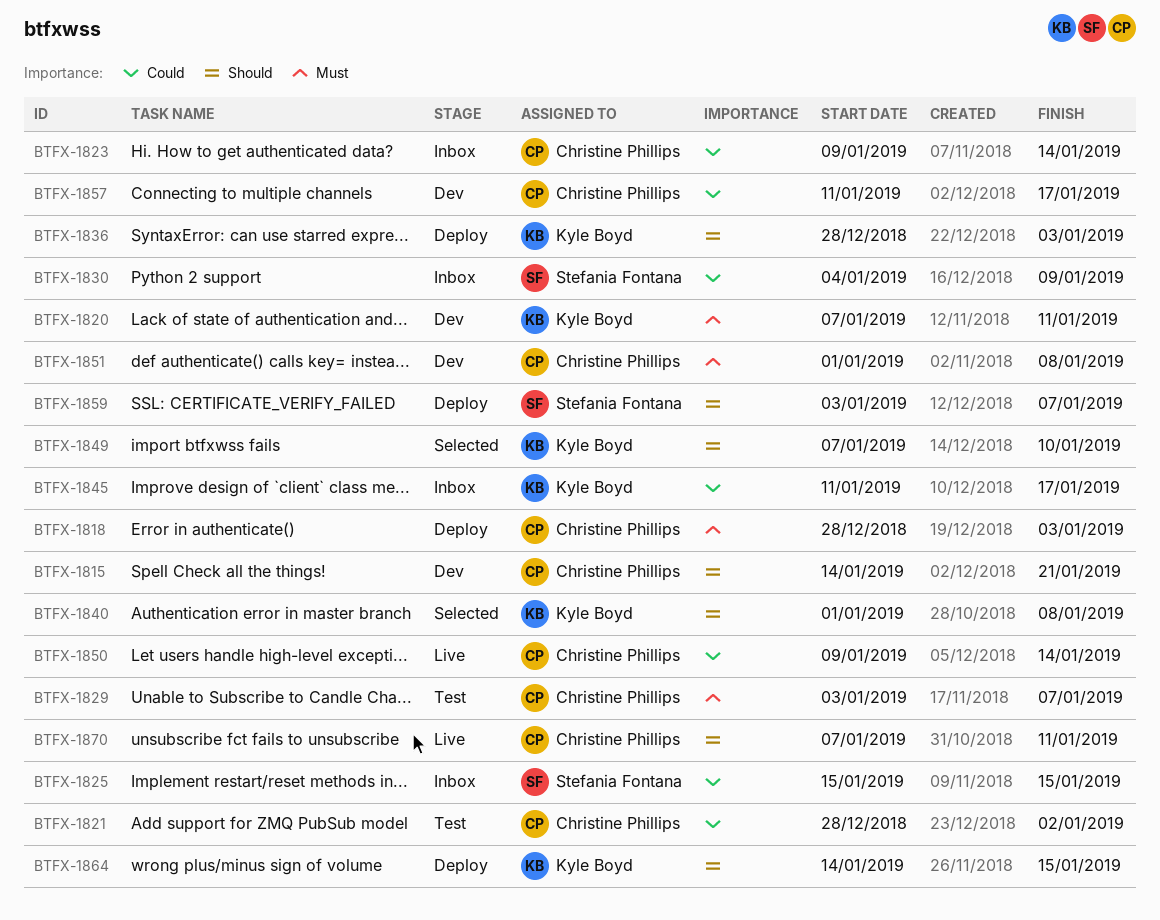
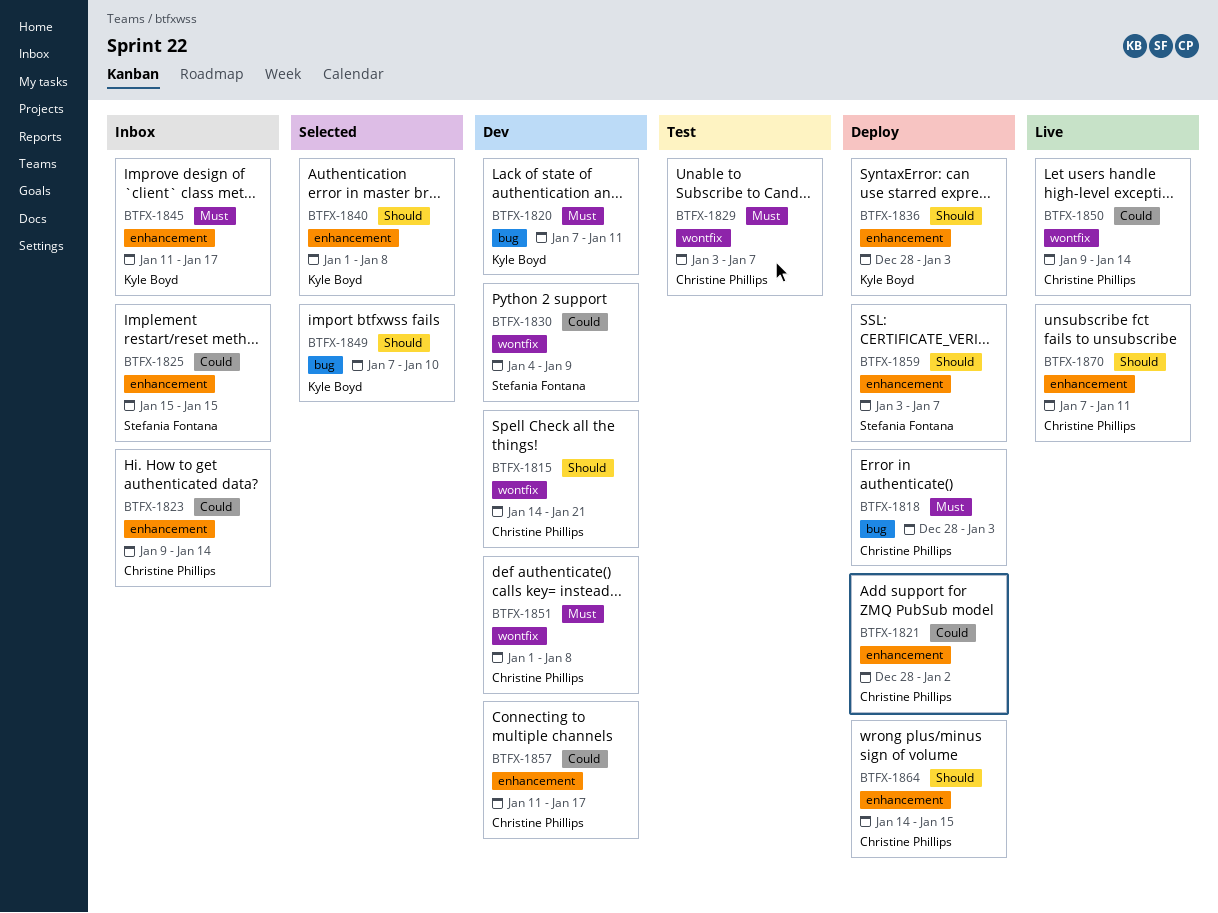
BTFX-1821, status: Test -> Deploy
BTFX-1830, status: Inbox -> Dev
BTFX-1845, priority: Could -> Must
BTFX-1864, owner: Kyle Boyd -> Christine Phillips

